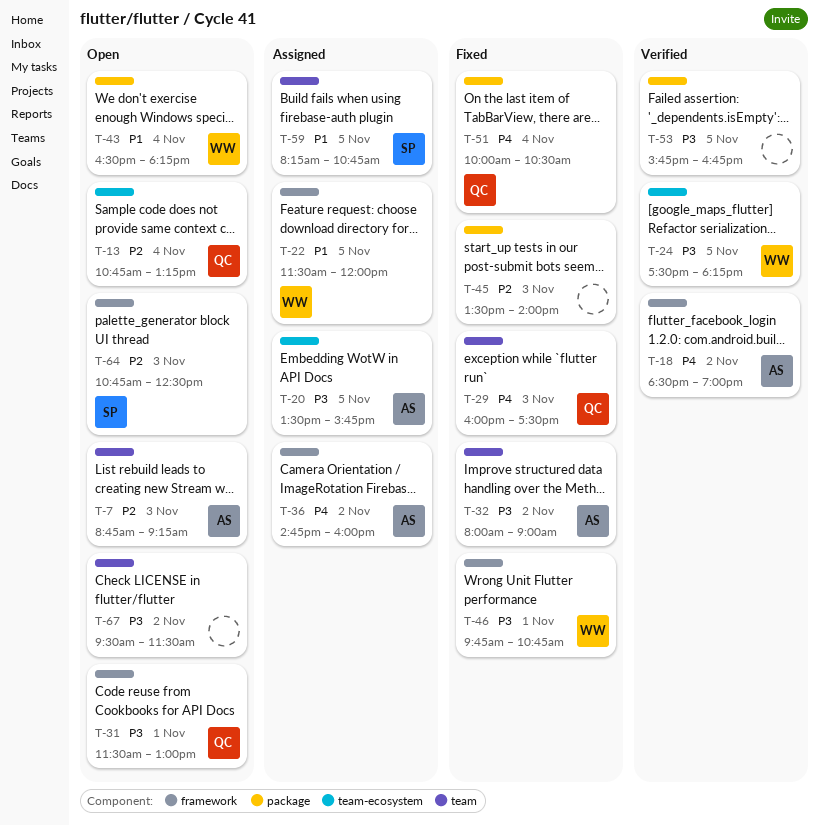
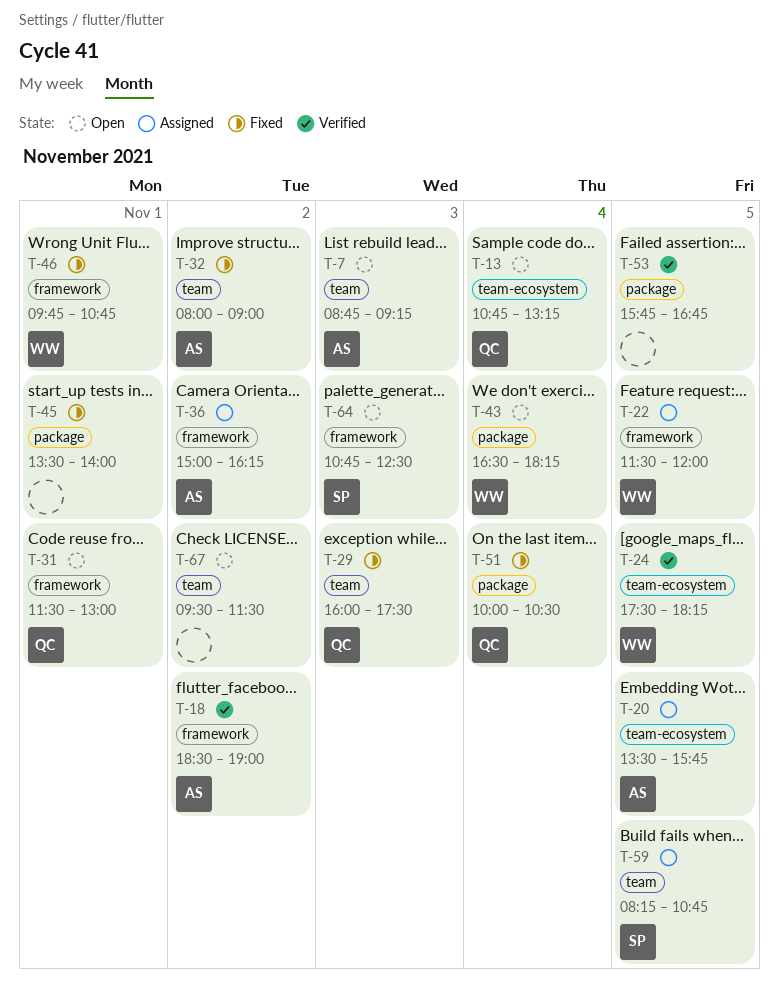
T-36, begins: 14:45 -> 15:00
T-36, ends: 16:00 -> 16:15
T-45, day: Nov 3 -> Nov 1

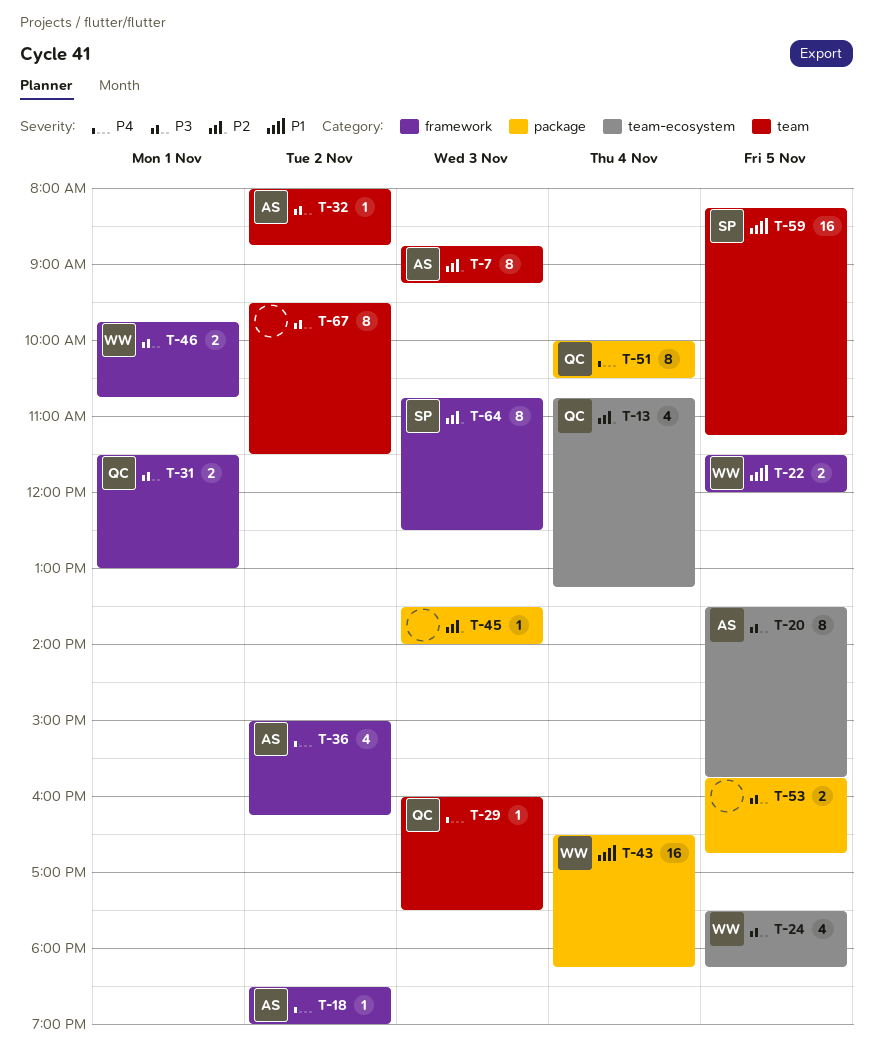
T-32, ends: 09:00 -> 08:45
T-45, day: Nov 1 -> Nov 3
T-59, ends: 10:45 -> 11:15

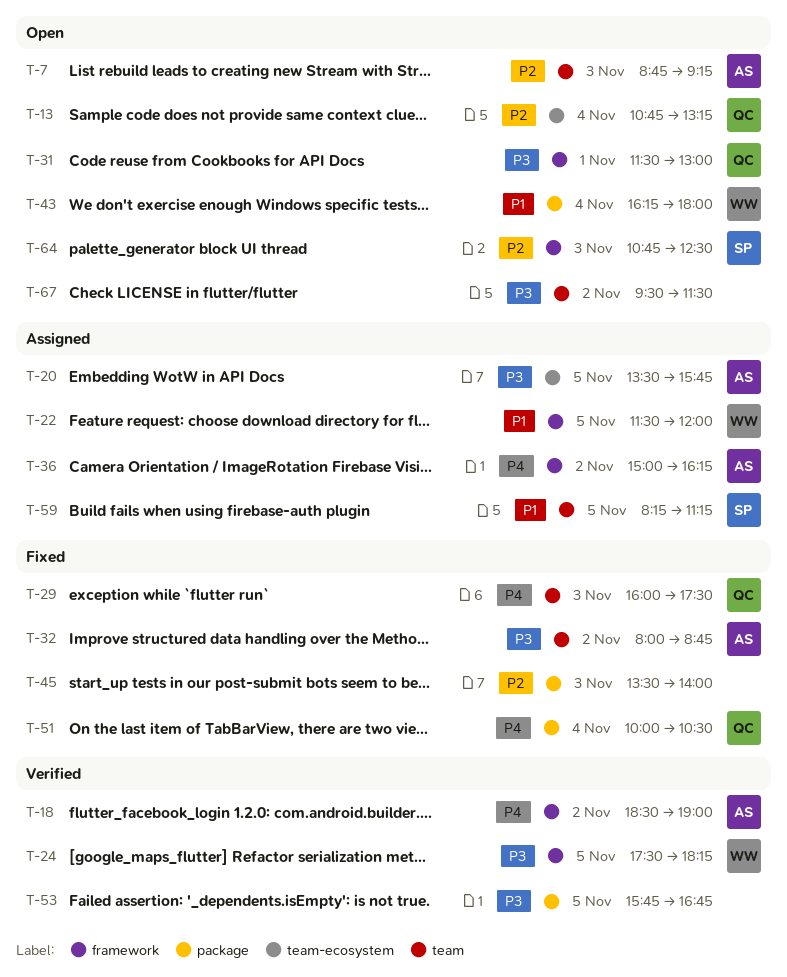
T-24, label: team-ecosystem -> framework
T-43, begins: 16:30 -> 16:15
T-43, ends: 18:15 -> 18:00
T-46: present -> none

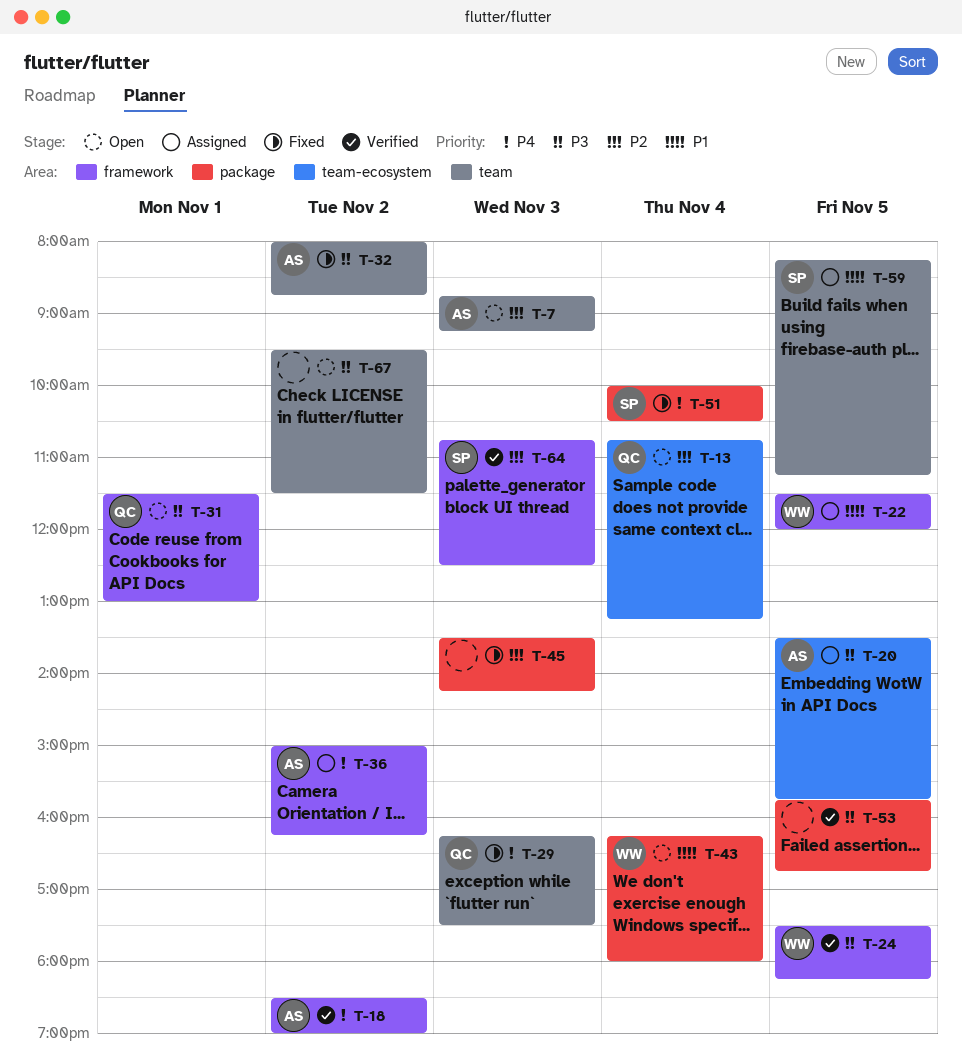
T-29, begins: 16:00 -> 16:15
T-45, ends: 14:00 -> 14:15
T-51, owner: QC -> SP
T-64, status: Open -> Verified

